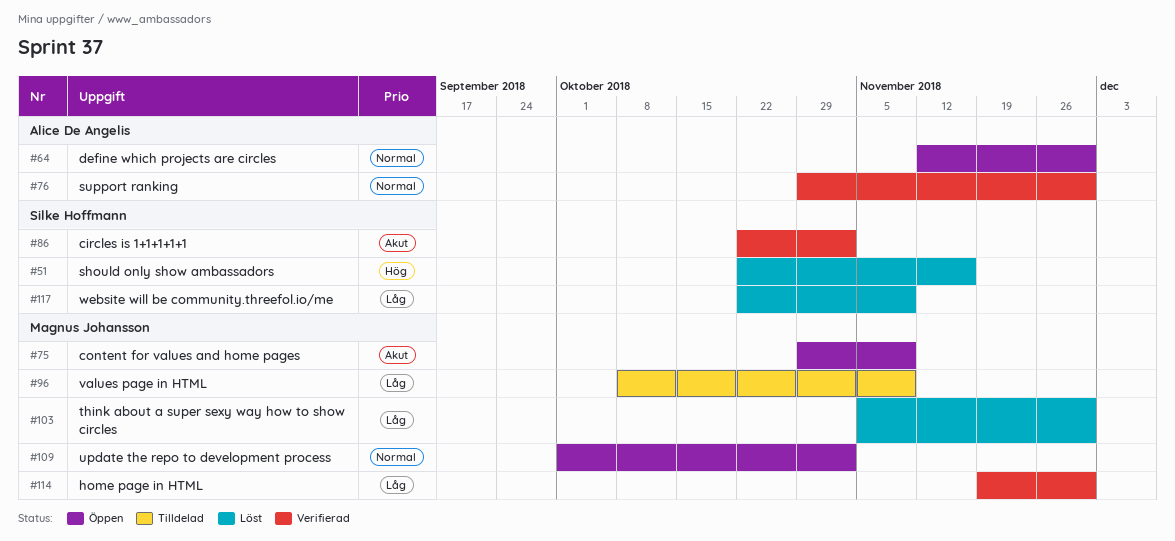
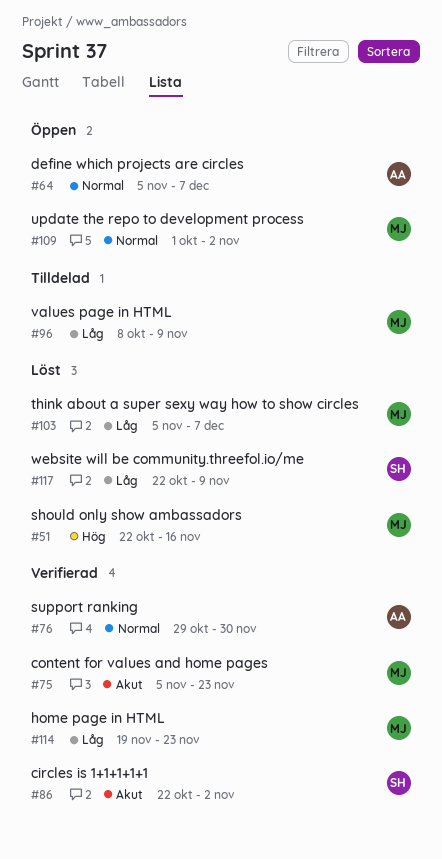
#51, owner: Silke Hoffmann -> Magnus Johansson
#64, start: Nov 12 -> Nov 5
#64, due: Nov 30 -> Dec 7
#75, status: Öppen -> Verifierad
#75, start: Oct 29 -> Nov 5
#75, due: Nov 9 -> Nov 23
#103, due: Nov 30 -> Dec 7
#114, due: Nov 30 -> Nov 23

